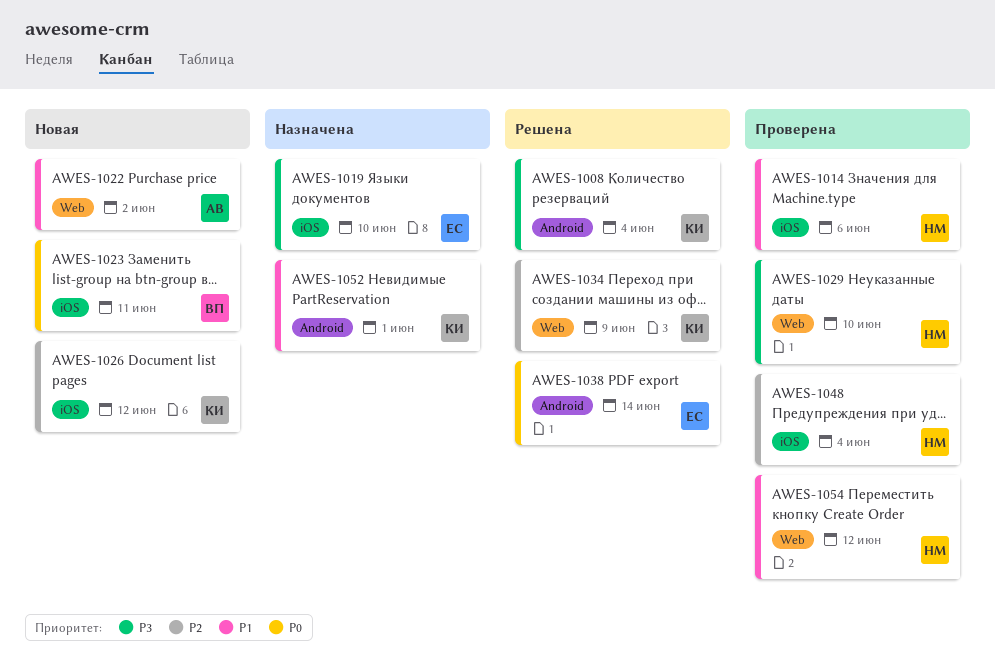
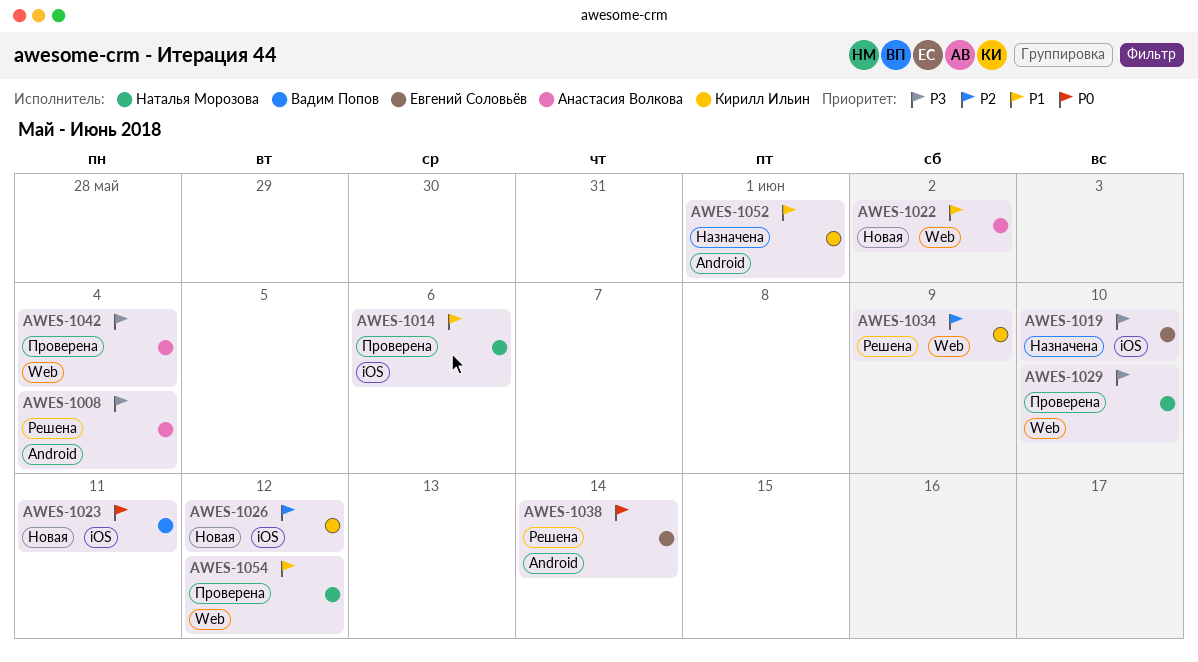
AWES-1008, owner: Кирилл Ильин -> Анастасия Волкова
AWES-1042: none -> present
AWES-1048: present -> none

